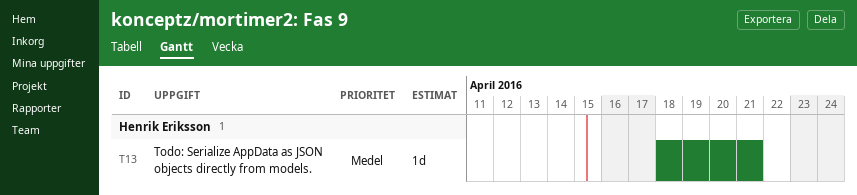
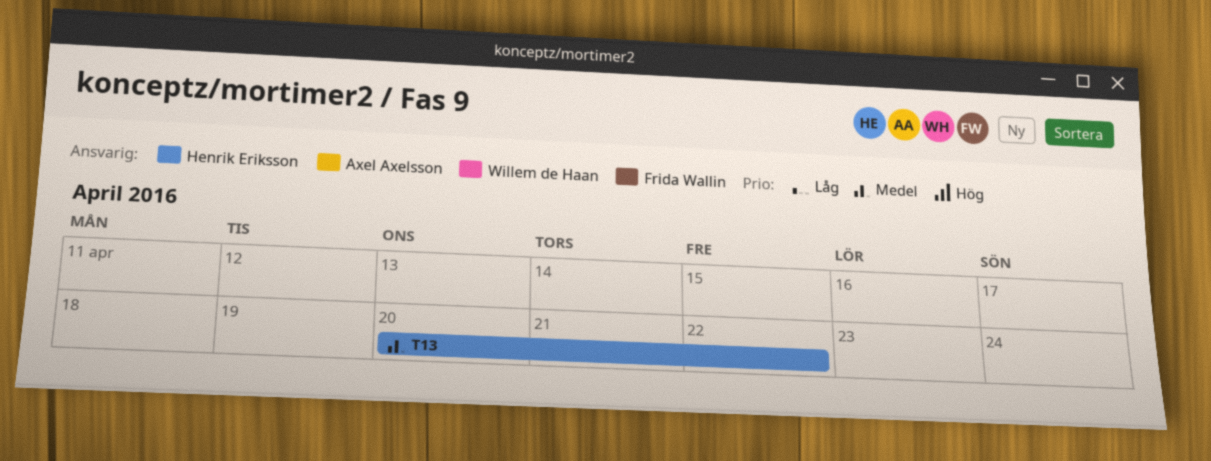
T13, start: Apr 18 -> Apr 20
T13, due: Apr 21 -> Apr 22

